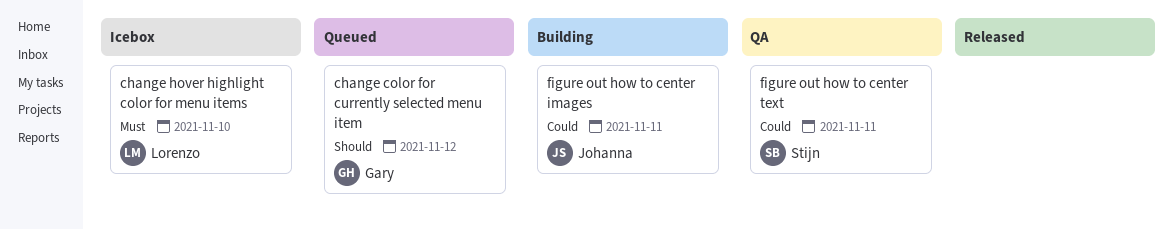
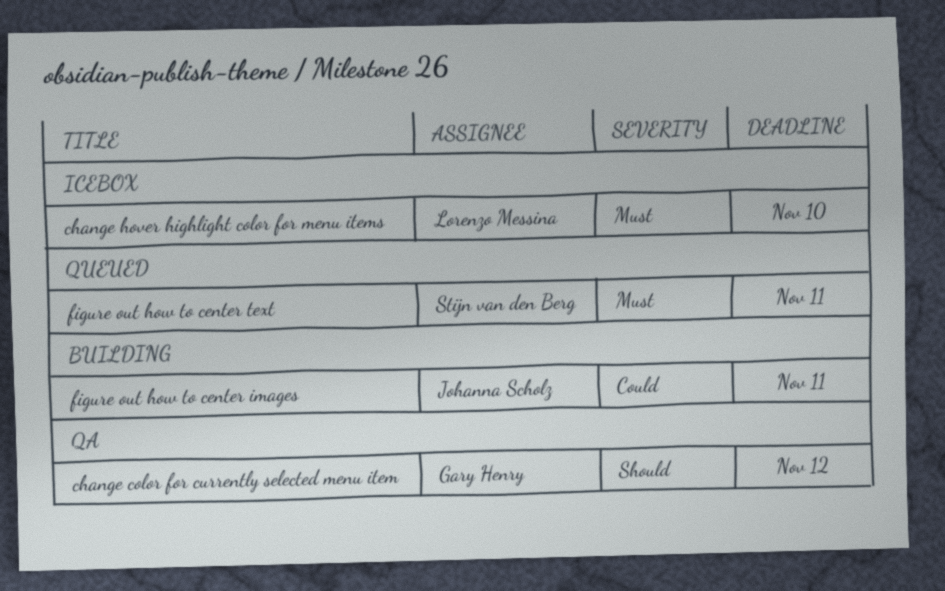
change color for currently selected menu item, status: Queued -> QA
figure out how to center text, status: QA -> Queued
figure out how to center text, priority: Could -> Must

